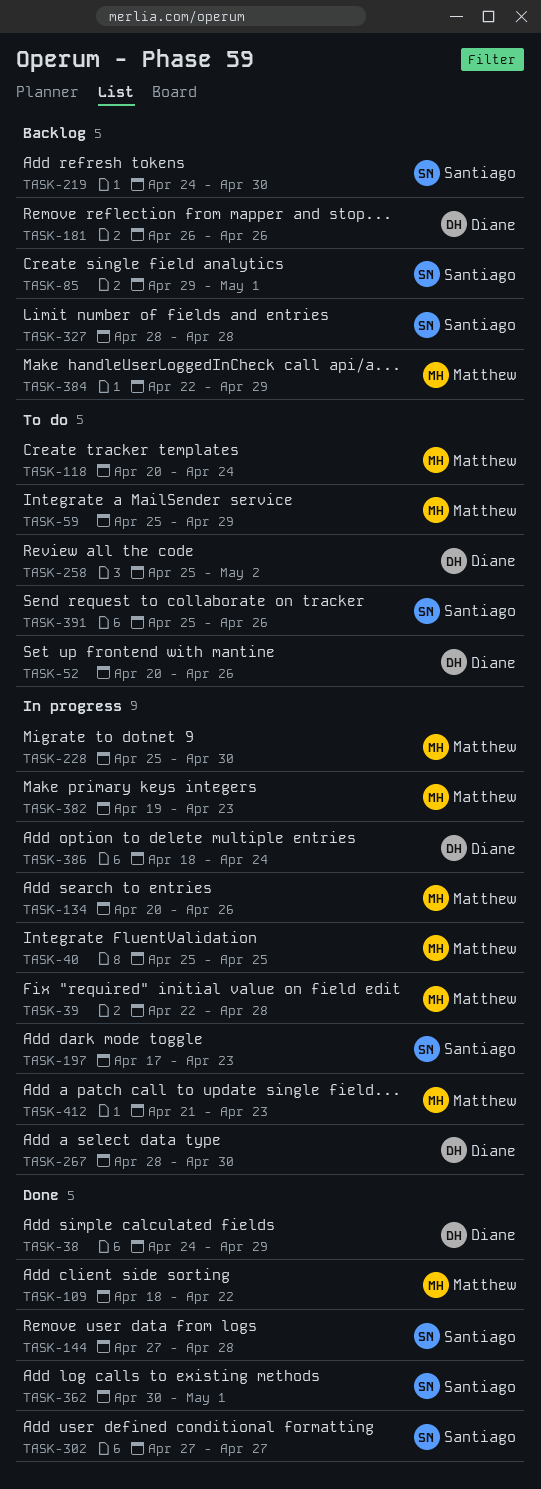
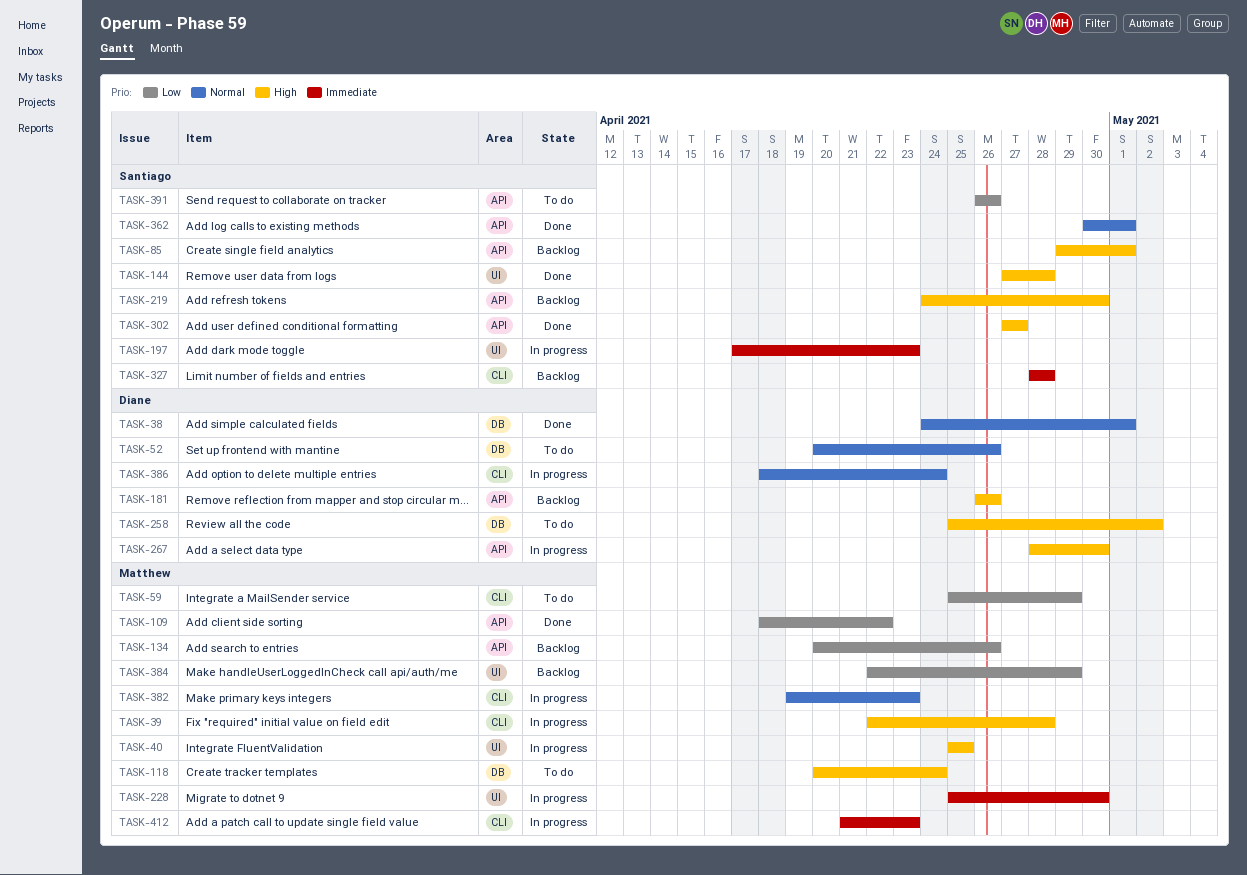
TASK-38, due: Apr 29 -> May 1
TASK-134, status: In progress -> Backlog
TASK-391, start: Apr 25 -> Apr 26

